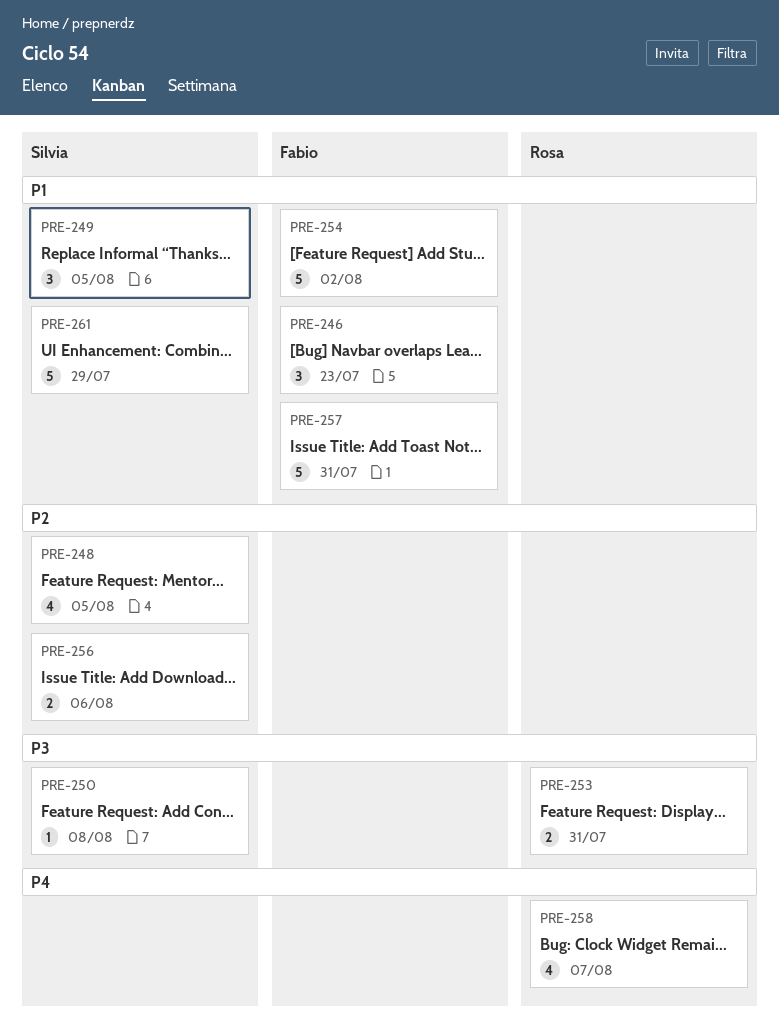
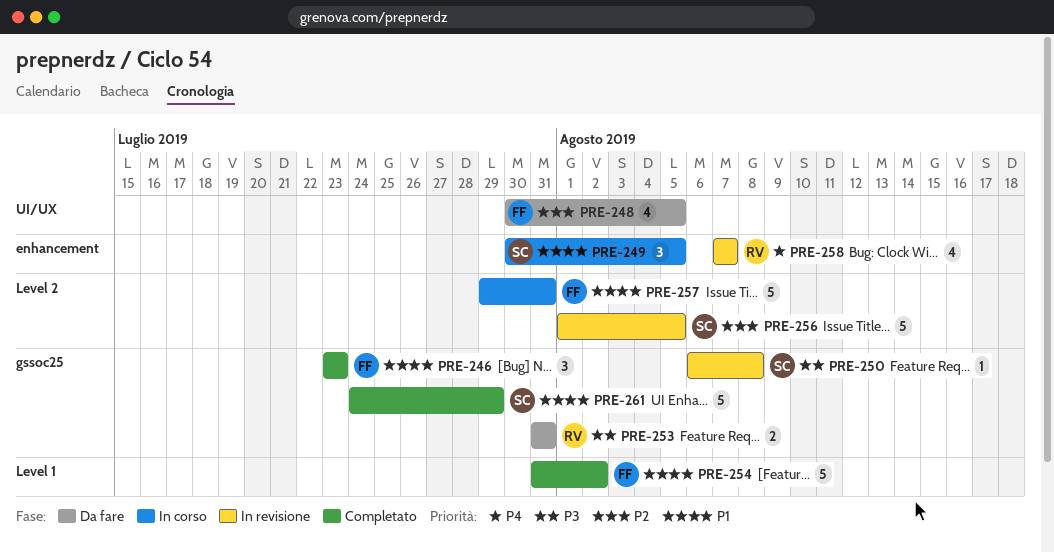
PRE-248, owner: Silvia -> Fabio
PRE-256, estimate: 2 -> 5
PRE-256, due: Aug 6 -> Aug 5

